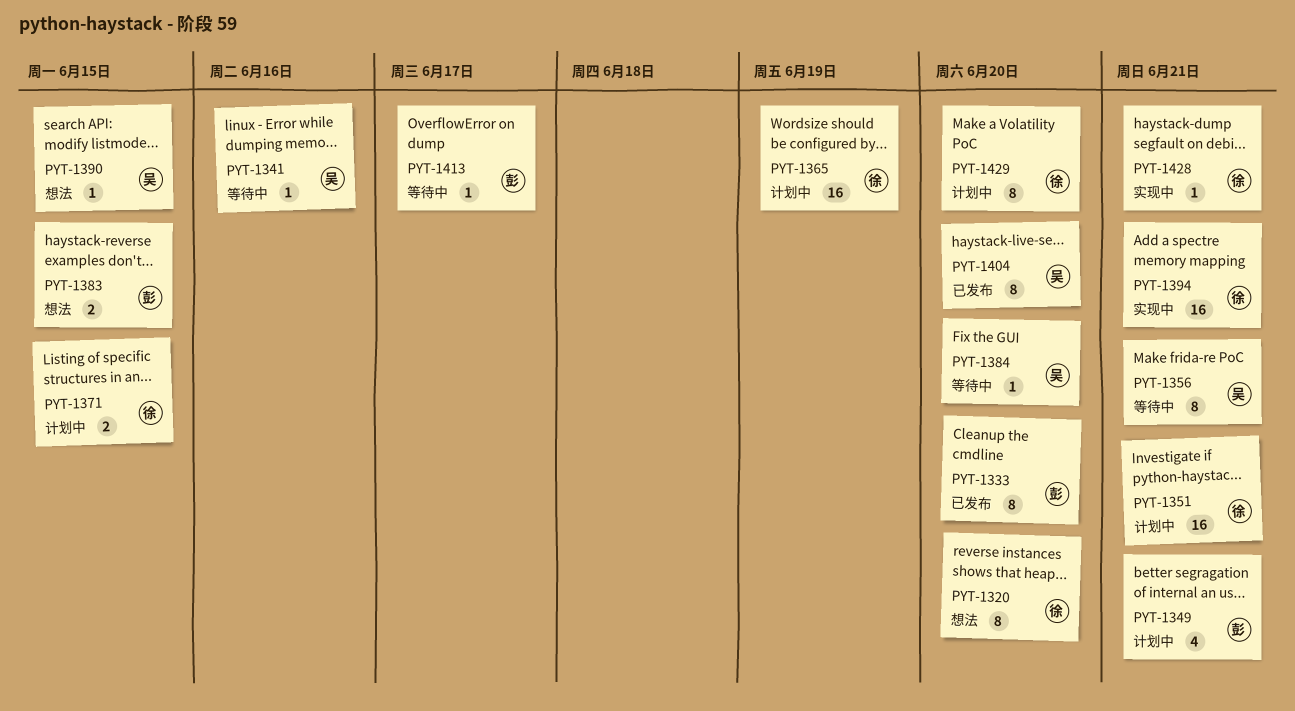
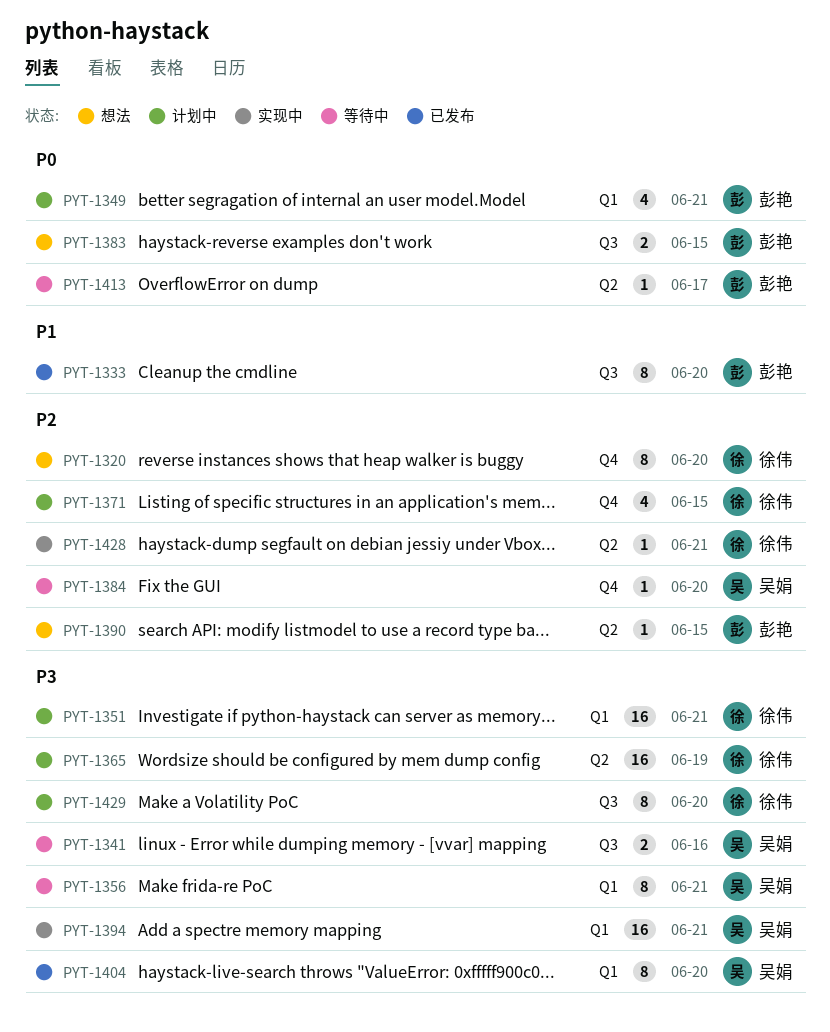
PYT-1341, estimate: 1 -> 2
PYT-1371, estimate: 2 -> 4
PYT-1390, owner: 吴娟 -> 彭艳
PYT-1394, owner: 徐伟 -> 吴娟

